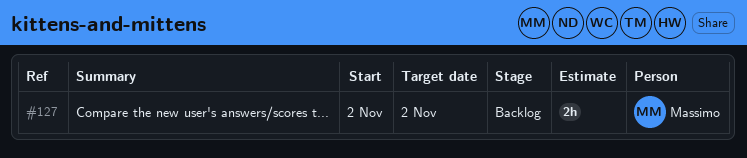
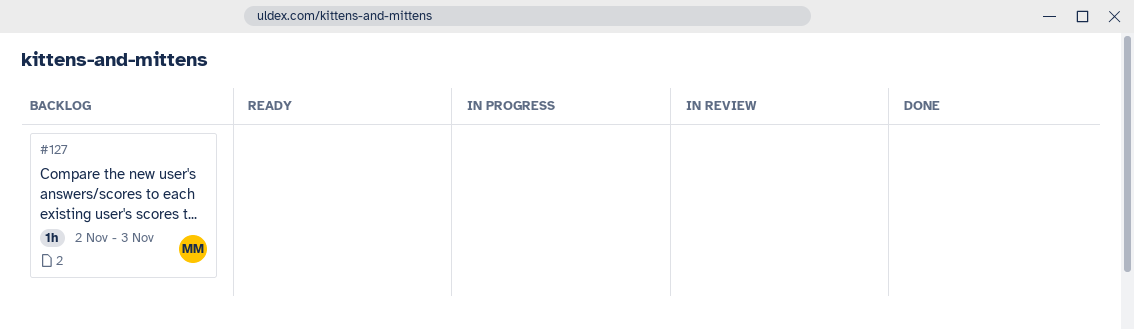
#127, estimate: 2h -> 1h
#127, due: Nov 2 -> Nov 3

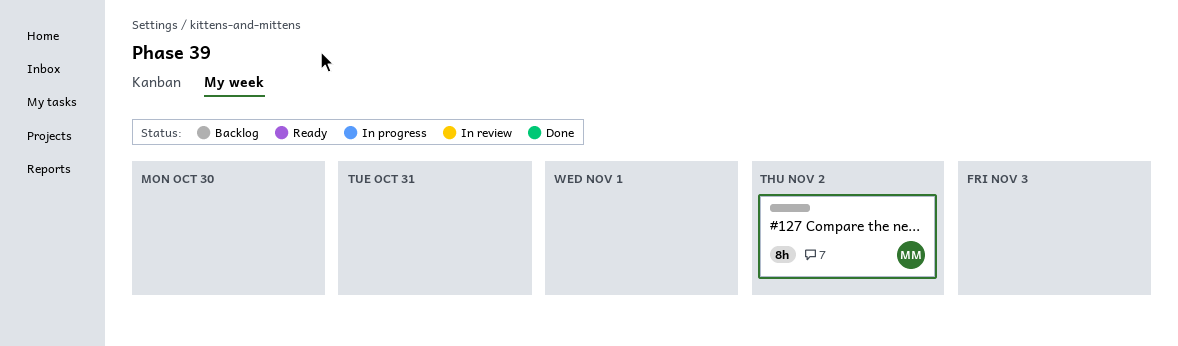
#127, estimate: 1h -> 8h
#127, due: Nov 3 -> Nov 2

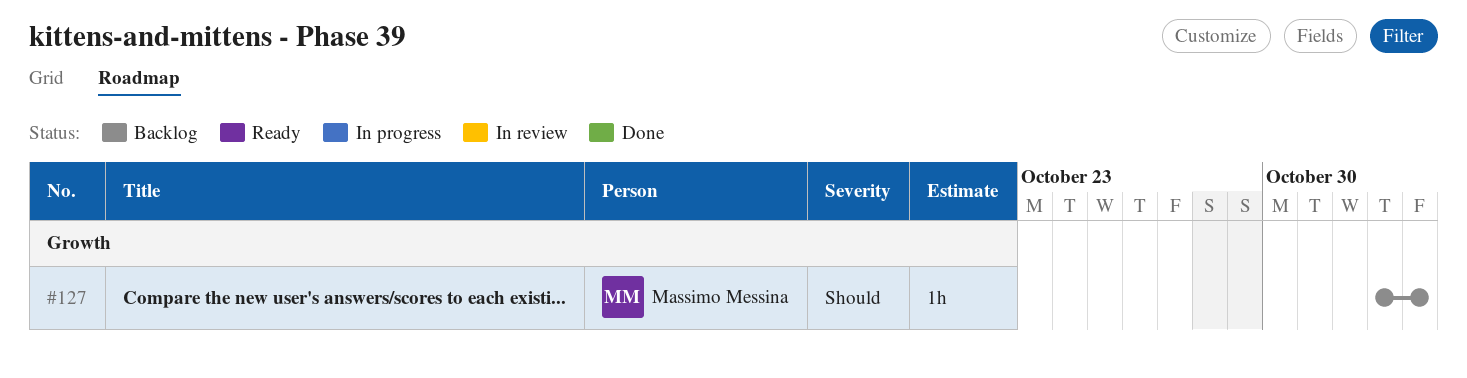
#127, estimate: 8h -> 1h
#127, due: Nov 2 -> Nov 3

